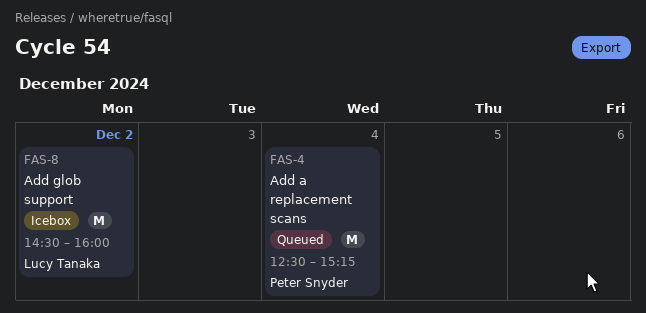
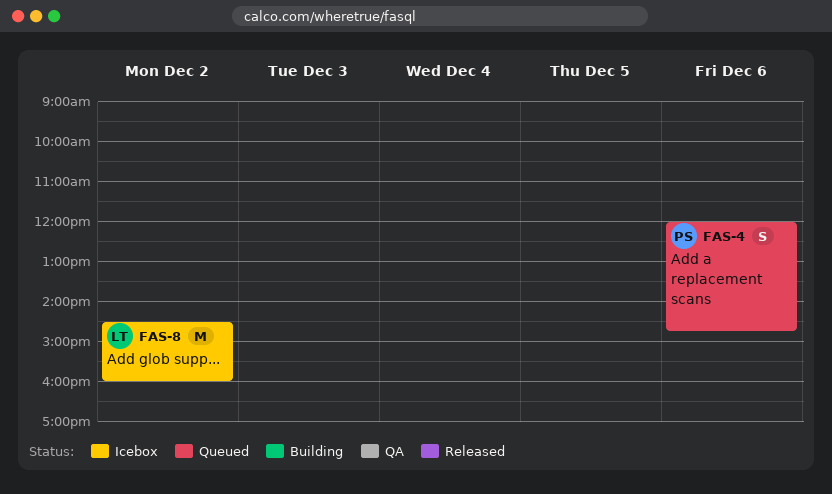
FAS-4, estimate: M -> S
FAS-4, day: Dec 4 -> Dec 6
FAS-4, begins: 12:30 -> 12:00
FAS-4, ends: 15:15 -> 14:45

